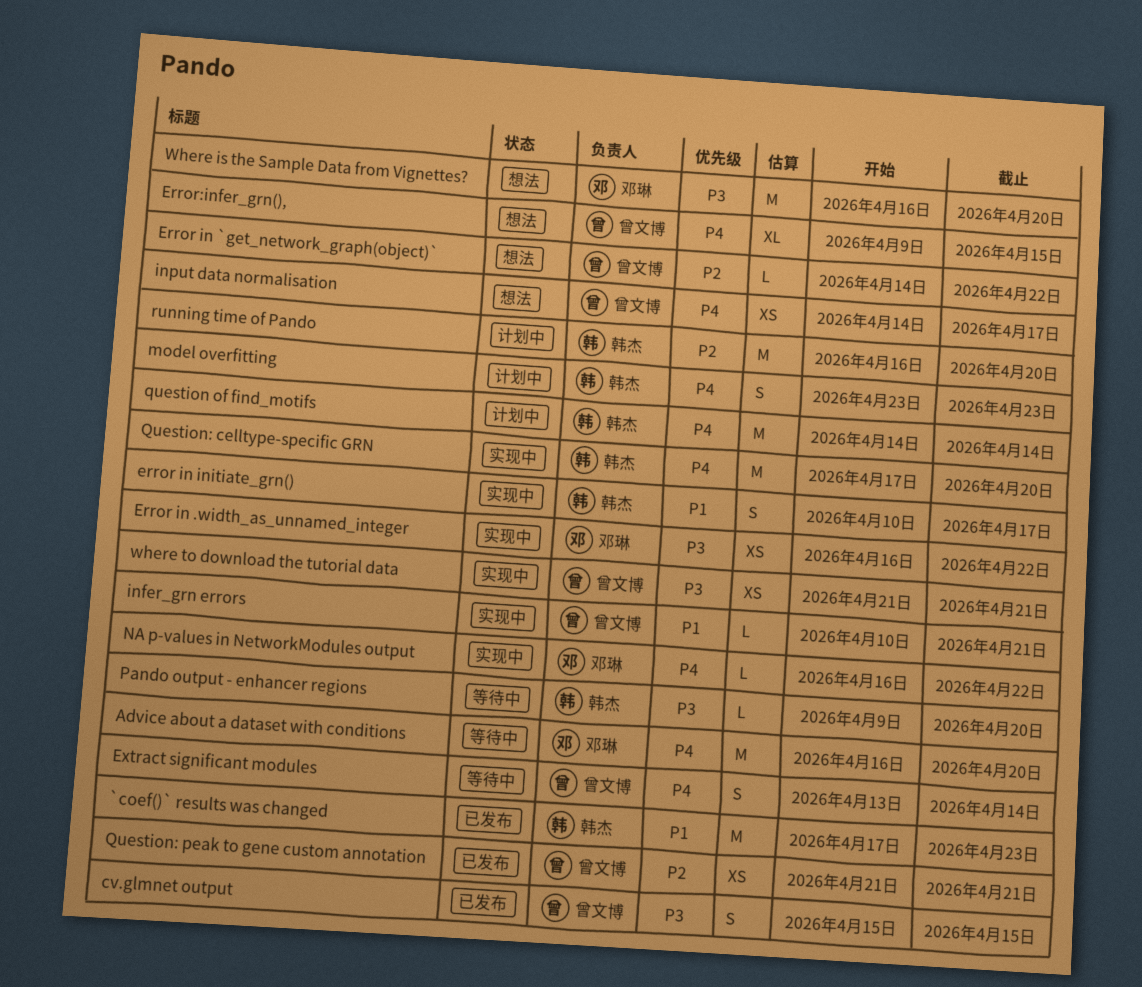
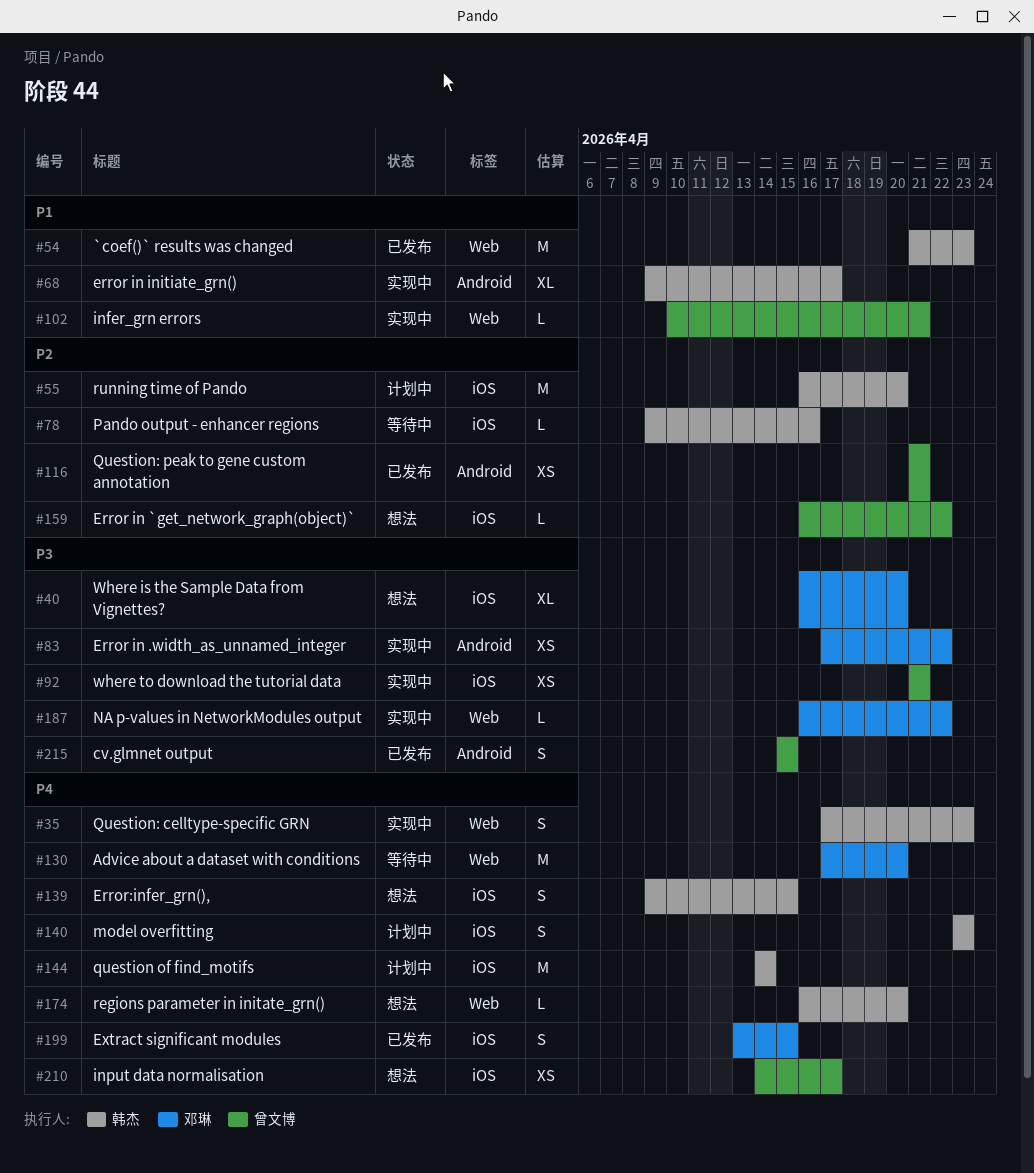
`coef()` results was changed, start: Apr 17 -> Apr 21
Advice about a dataset with conditions, start: Apr 16 -> Apr 17
Error in .width_as_unnamed_integer, start: Apr 16 -> Apr 17
Error in `get_network_graph(object)`, start: Apr 14 -> Apr 16
error in initiate_grn(), estimate: S -> XL
error in initiate_grn(), start: Apr 10 -> Apr 9
Error:infer_grn(),, owner: 曾文博 -> 韩杰
Error:infer_grn(),, estimate: XL -> S
Extract significant modules, status: 等待中 -> 已发布
Extract significant modules, owner: 曾文博 -> 邓琳
Extract significant modules, due: Apr 14 -> Apr 15
NA p-values in NetworkModules output, priority: P4 -> P3
Pando output - enhancer regions, priority: P3 -> P2
Pando output - enhancer regions, due: Apr 20 -> Apr 16
Question: celltype-specific GRN, estimate: M -> S
Question: celltype-specific GRN, due: Apr 20 -> Apr 23
regions parameter in initate_grn(): none -> present
Where is the Sample Data from Vignettes?, estimate: M -> XL

